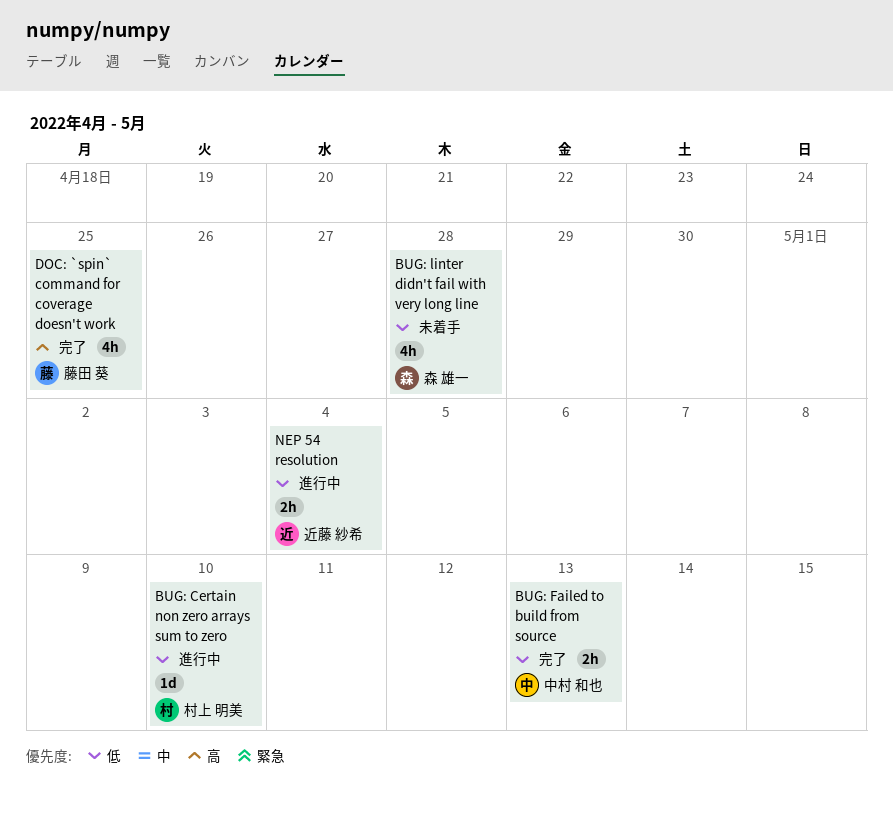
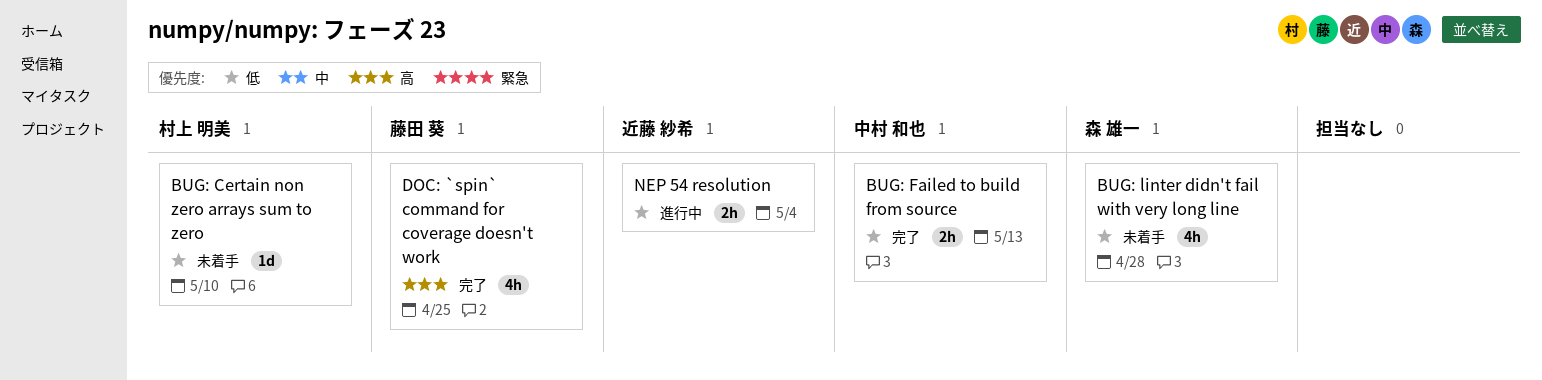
BUG: Certain non zero arrays sum to zero, status: 進行中 -> 未着手

